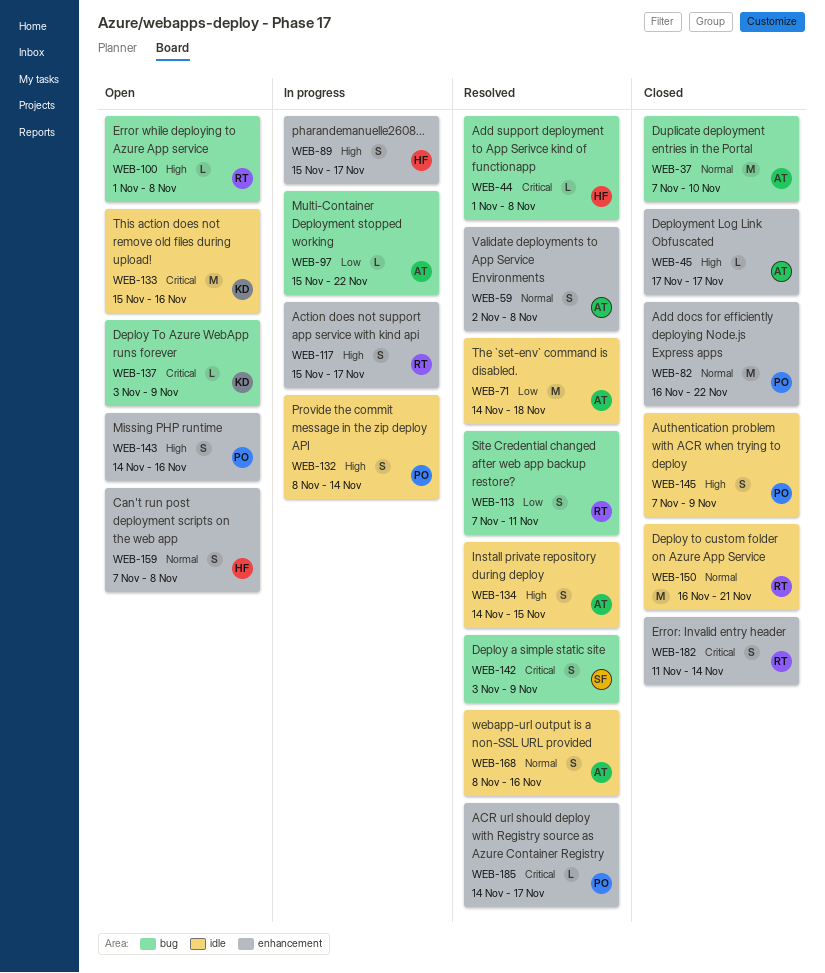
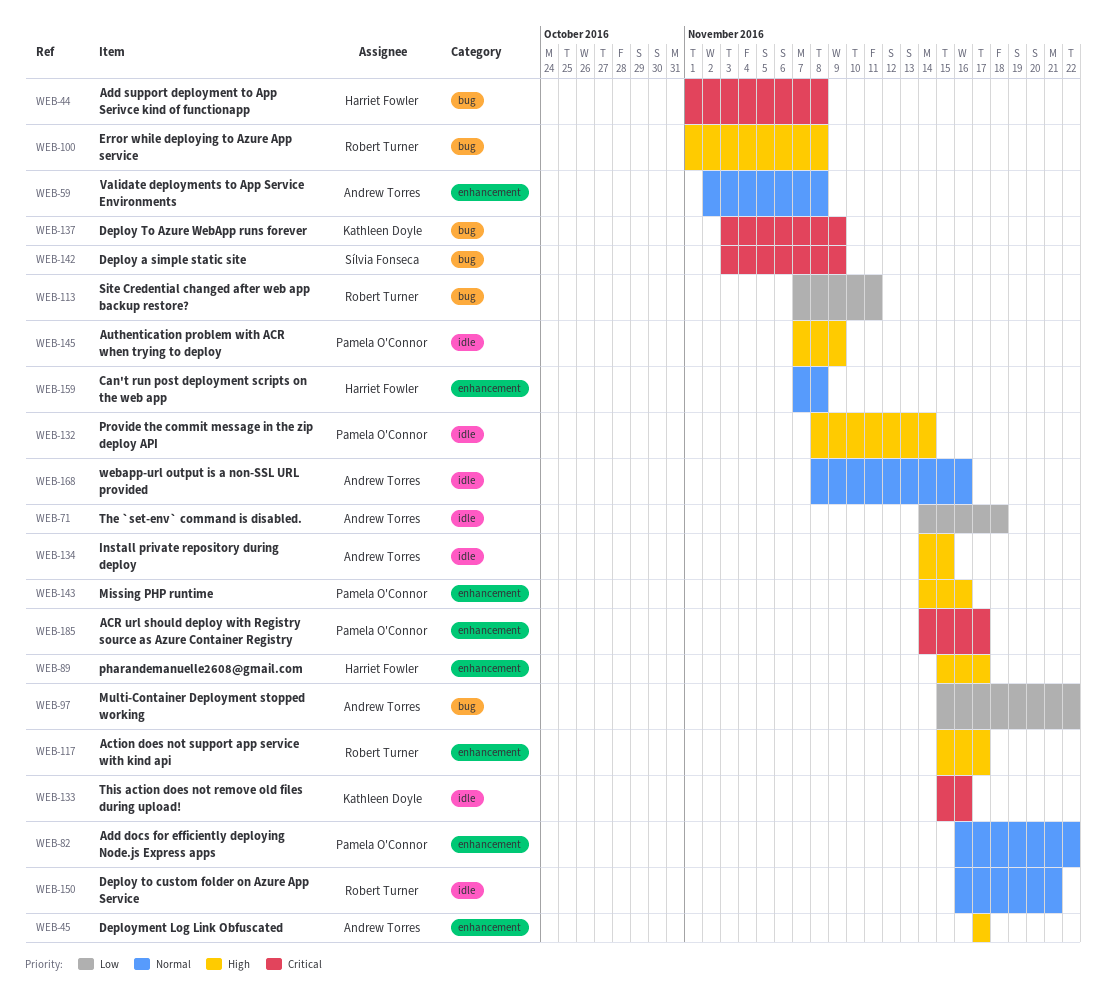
WEB-37: present -> none
WEB-182: present -> none

